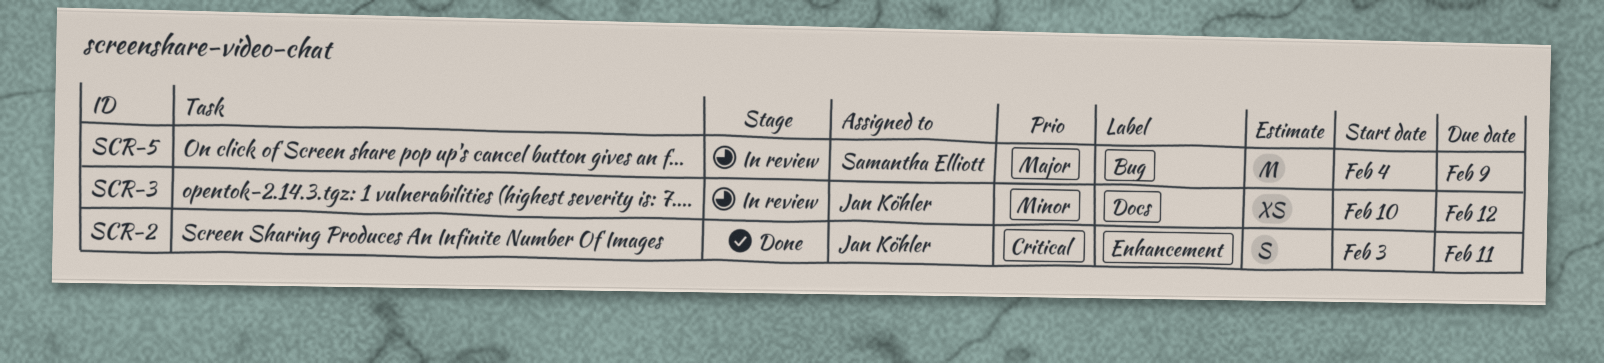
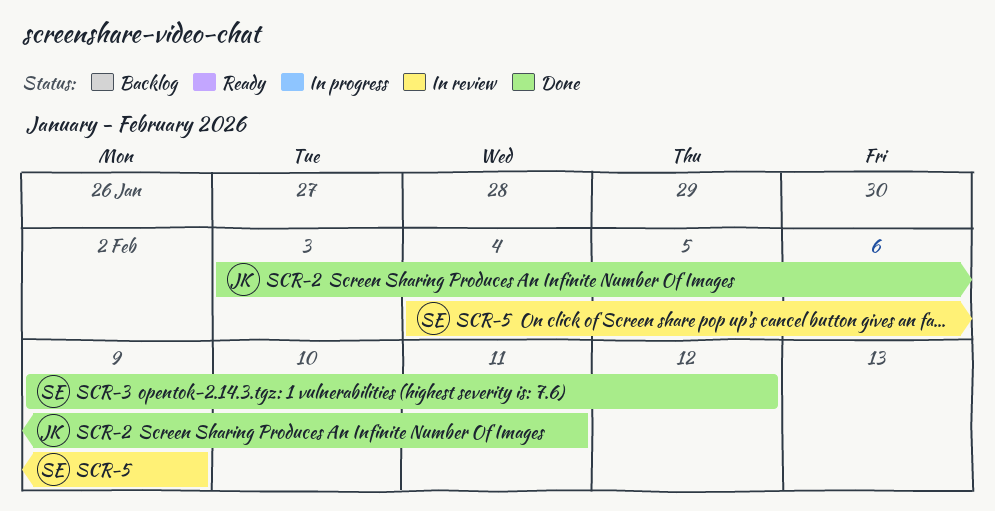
SCR-3, status: In review -> Done
SCR-3, owner: Jan Köhler -> Samantha Elliott
SCR-3, start: Feb 10 -> Feb 9

